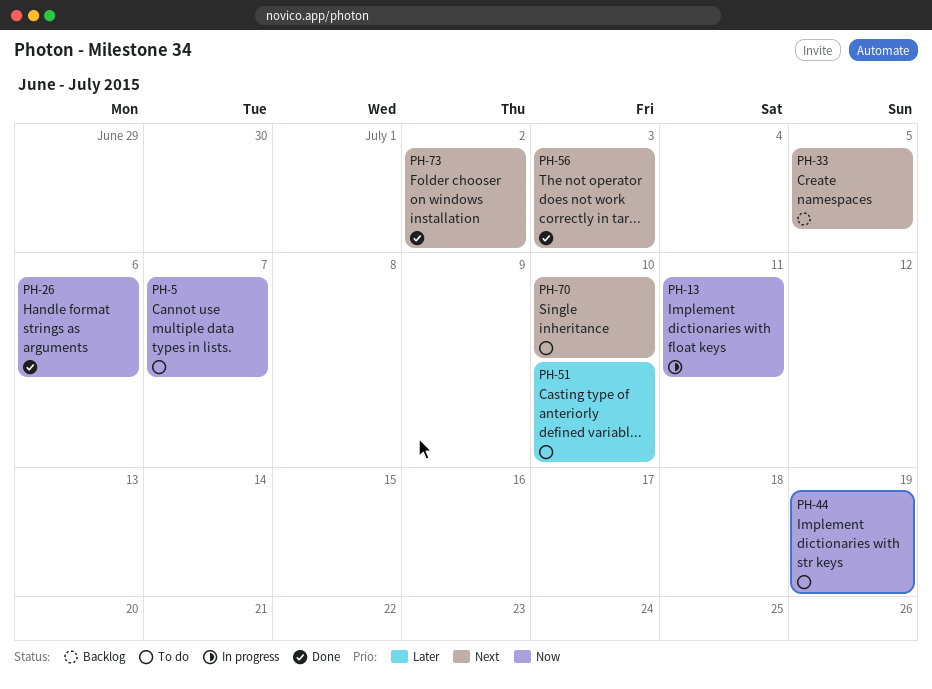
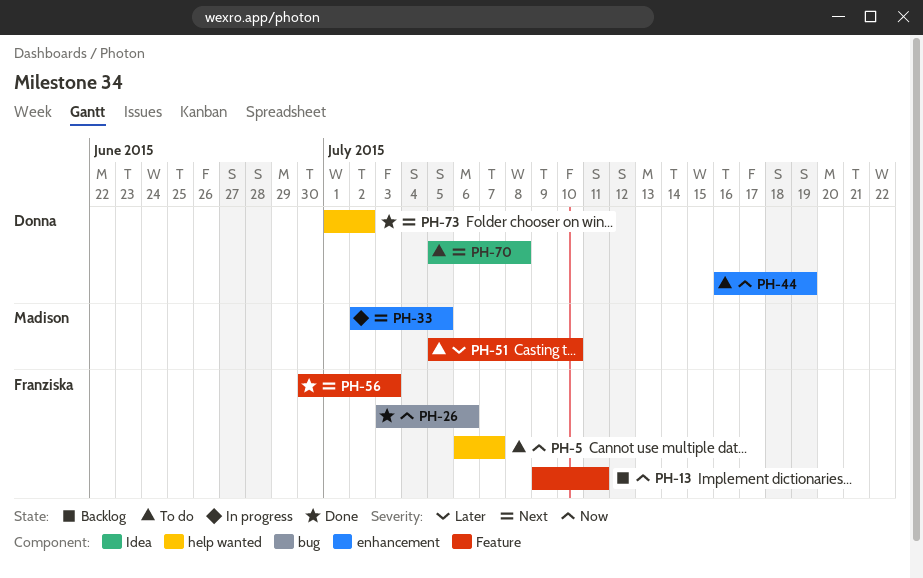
PH-13, status: In progress -> Backlog
PH-33, status: Backlog -> In progress
PH-70, due: Jul 10 -> Jul 8

